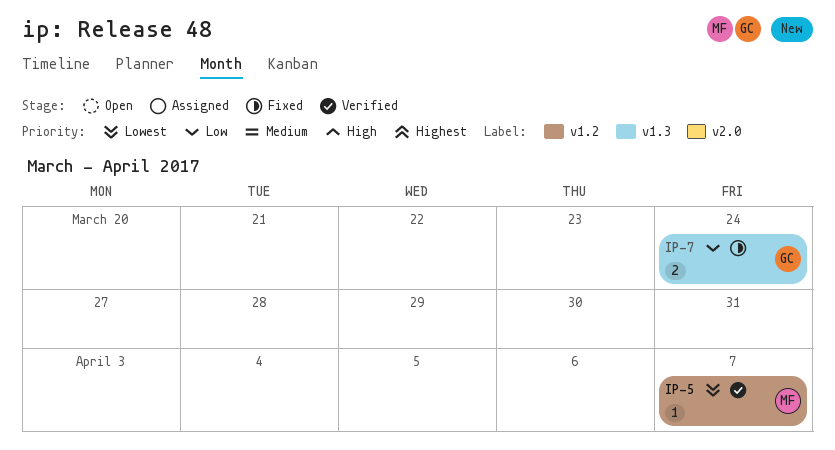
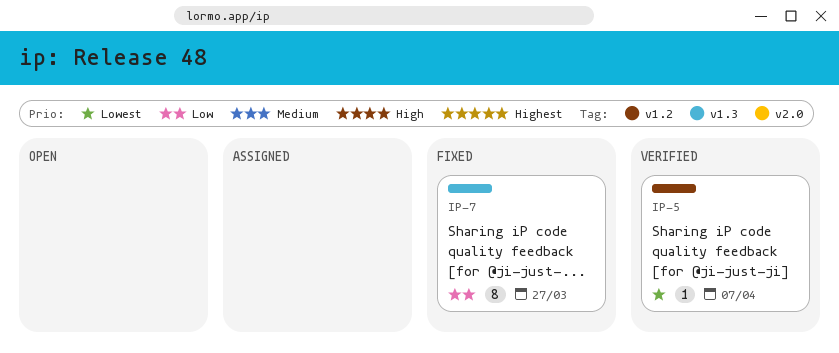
IP-7, estimate: 2 -> 8
IP-7, due: Mar 24 -> Mar 27

